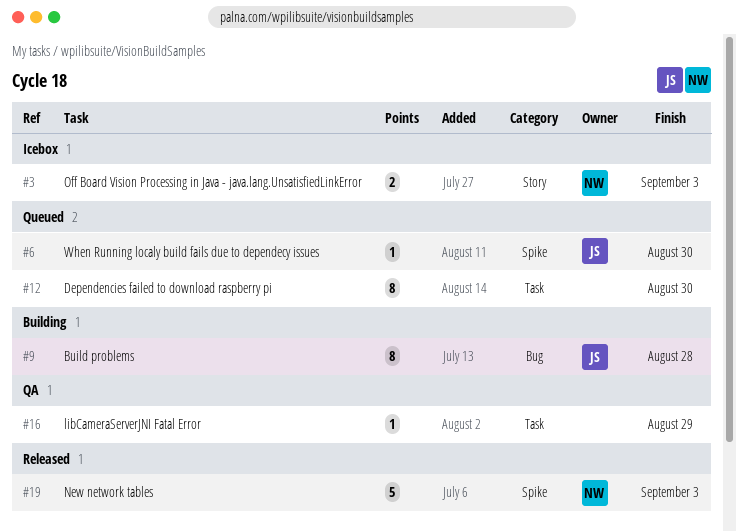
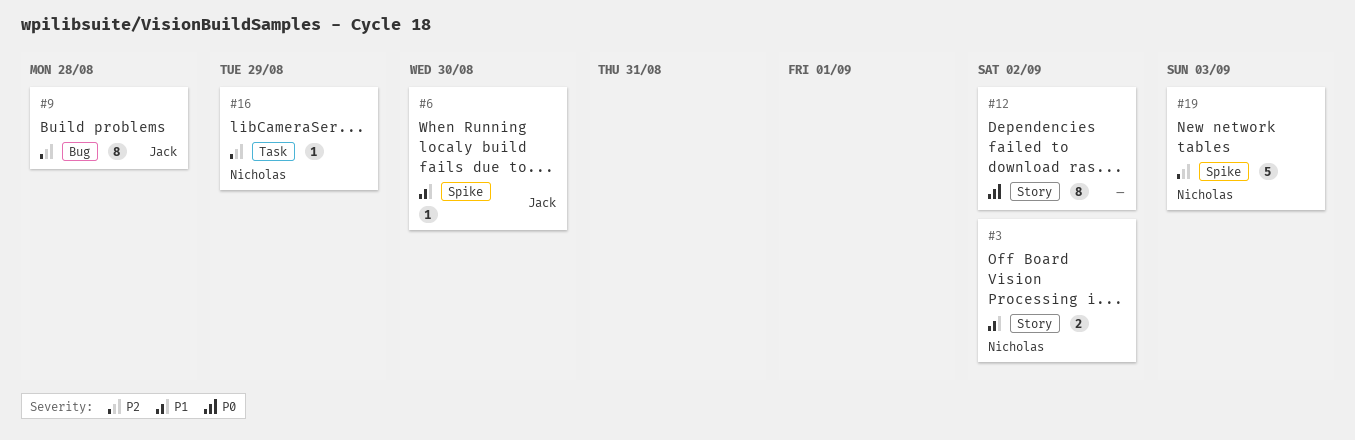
#3, due: Sep 3 -> Sep 2
#12, label: Task -> Story
#12, due: Aug 30 -> Sep 2
#16, owner: none -> Nicholas

